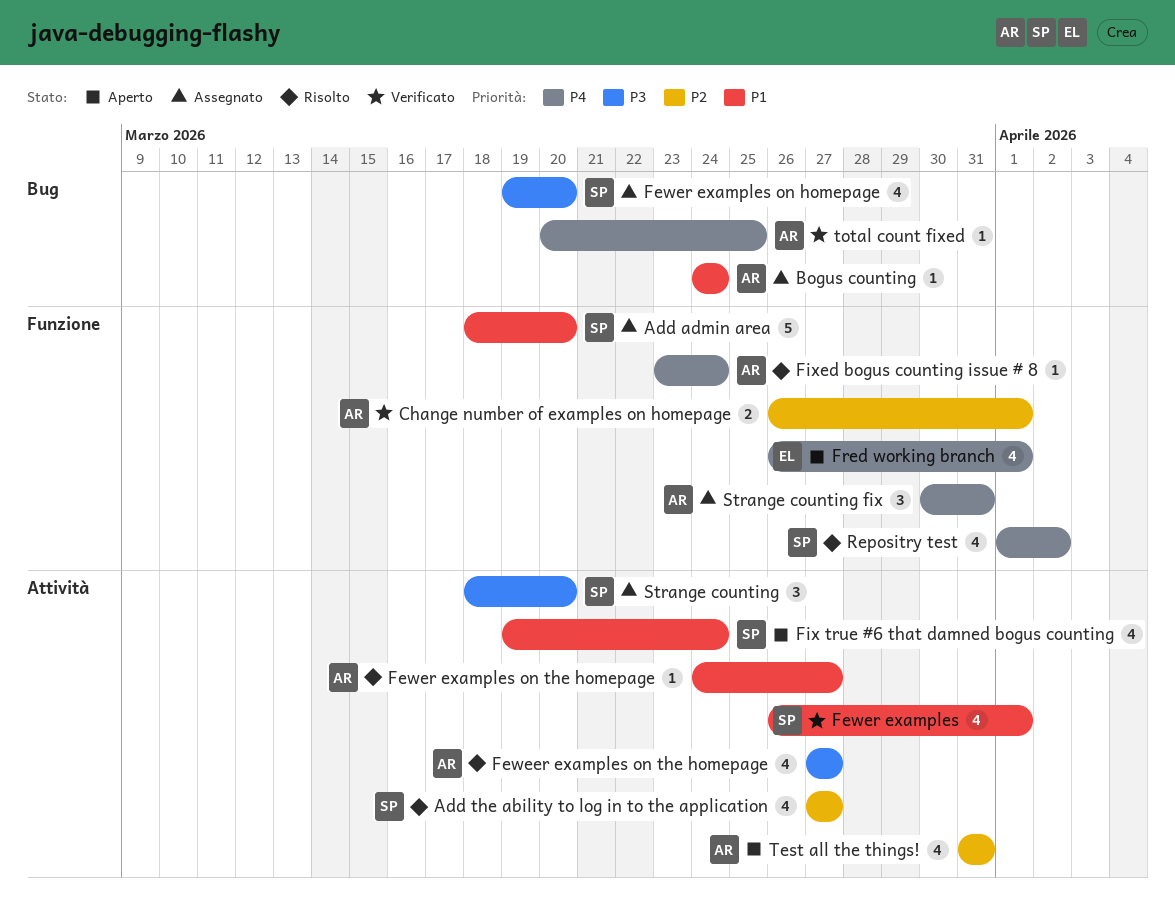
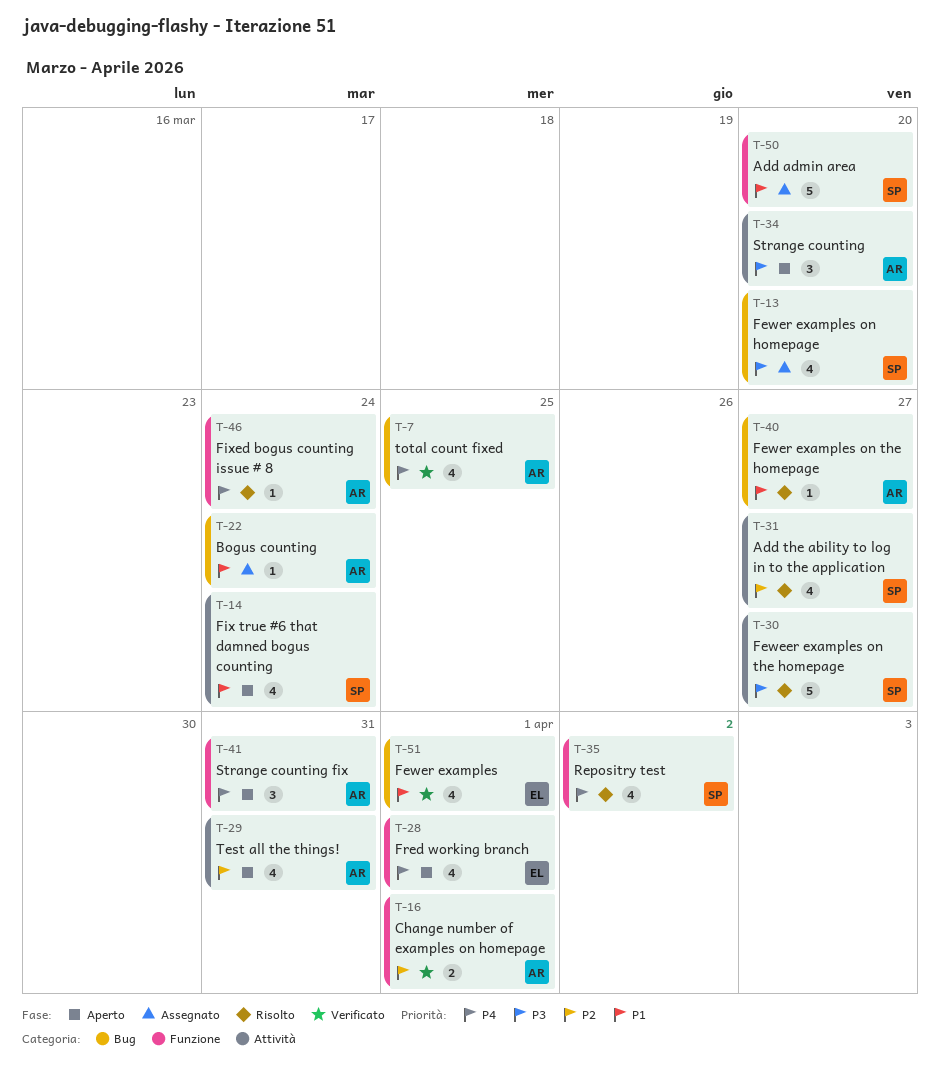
Feweer examples on the homepage, owner: AR -> SP
Feweer examples on the homepage, estimate: 4 -> 5
Fewer examples, owner: SP -> EL
Fewer examples, label: Attività -> Bug
Fewer examples on the homepage, label: Attività -> Bug
Strange counting, status: Assegnato -> Aperto
Strange counting, owner: SP -> AR
Strange counting fix, status: Assegnato -> Aperto
total count fixed, estimate: 1 -> 4

